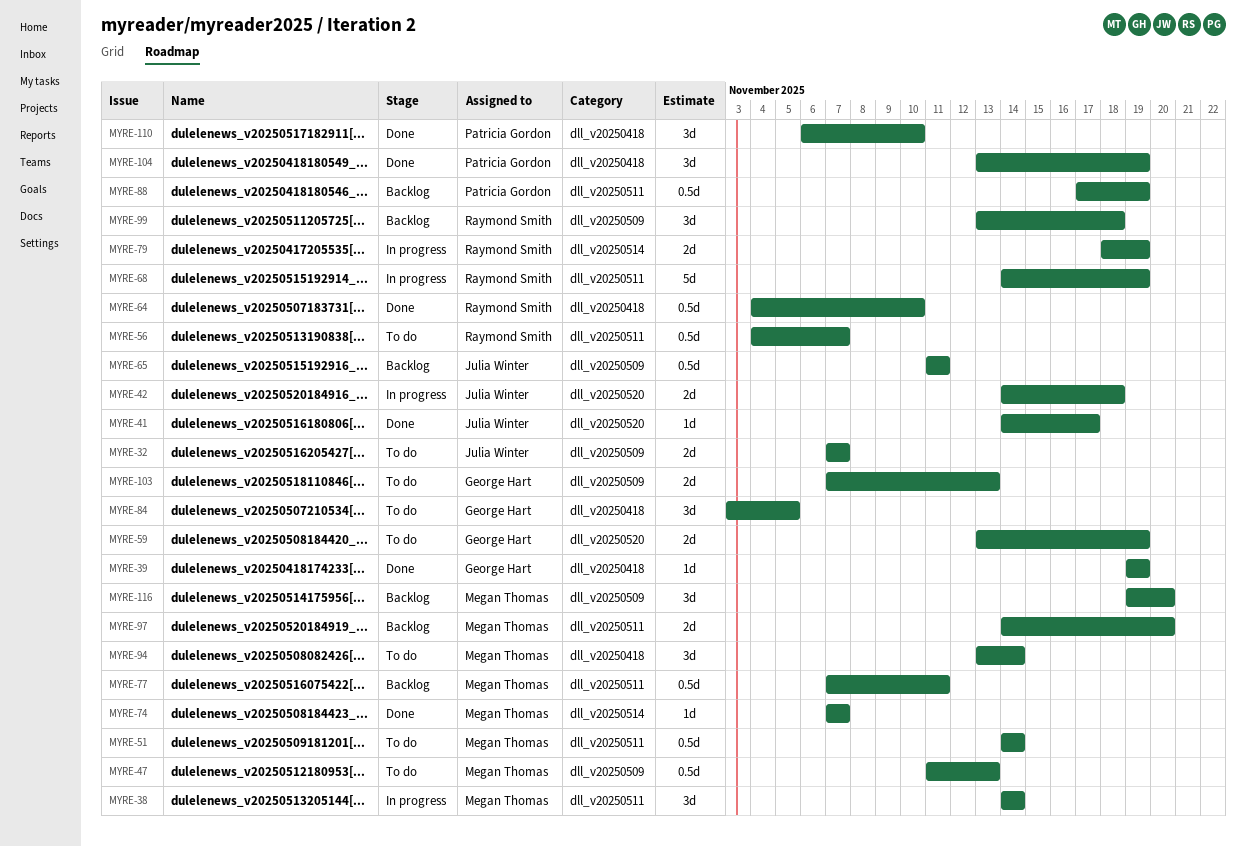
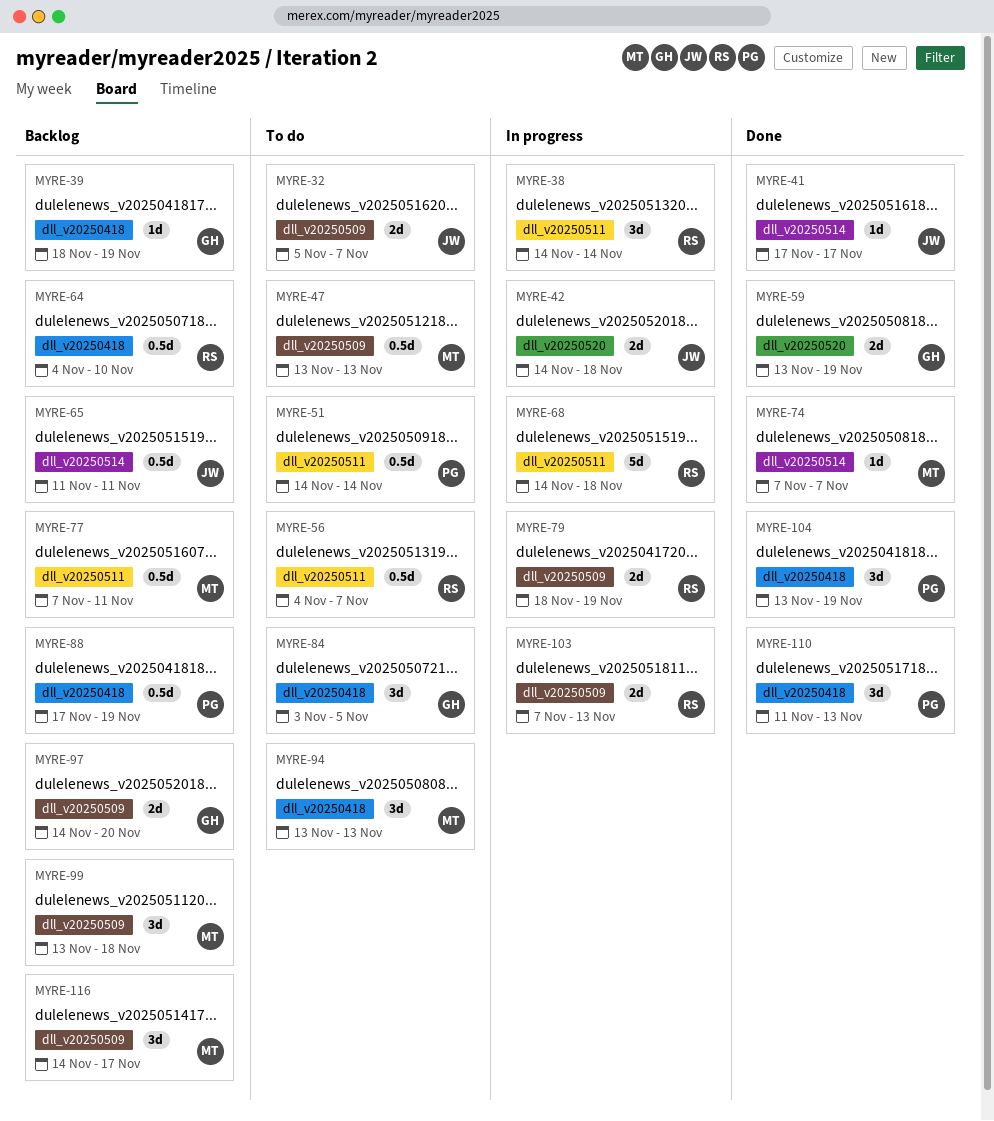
MYRE-32, start: Nov 7 -> Nov 5
MYRE-38, owner: Megan Thomas -> Raymond Smith
MYRE-39, status: Done -> Backlog
MYRE-39, start: Nov 19 -> Nov 18
MYRE-41, label: dll_v20250520 -> dll_v20250514
MYRE-41, start: Nov 14 -> Nov 17
MYRE-47, start: Nov 11 -> Nov 13
MYRE-51, owner: Megan Thomas -> Patricia Gordon
MYRE-59, status: To do -> Done
MYRE-64, status: Done -> Backlog
MYRE-65, label: dll_v20250509 -> dll_v20250514
MYRE-68, due: Nov 19 -> Nov 18
MYRE-79, label: dll_v20250514 -> dll_v20250509
MYRE-88, label: dll_v20250511 -> dll_v20250418
MYRE-94, due: Nov 14 -> Nov 13
MYRE-97, owner: Megan Thomas -> George Hart
MYRE-97, label: dll_v20250511 -> dll_v20250509
MYRE-99, owner: Raymond Smith -> Megan Thomas
MYRE-103, status: To do -> In progress
MYRE-103, owner: George Hart -> Raymond Smith
MYRE-110, start: Nov 6 -> Nov 11
MYRE-110, due: Nov 10 -> Nov 13
MYRE-116, start: Nov 19 -> Nov 14
MYRE-116, due: Nov 20 -> Nov 17

